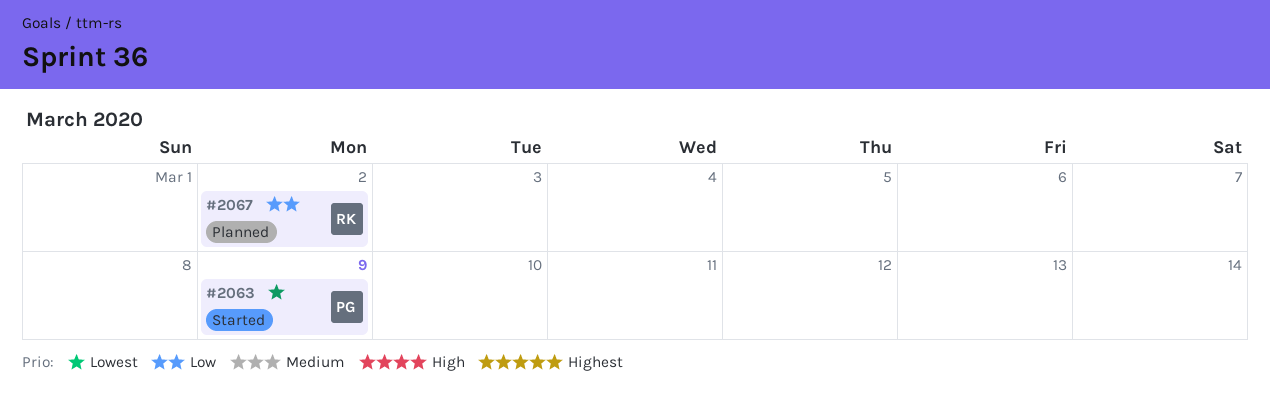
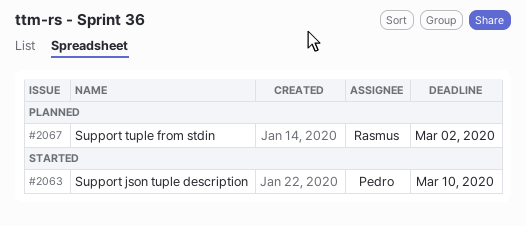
#2063, due: Mar 9 -> Mar 10

